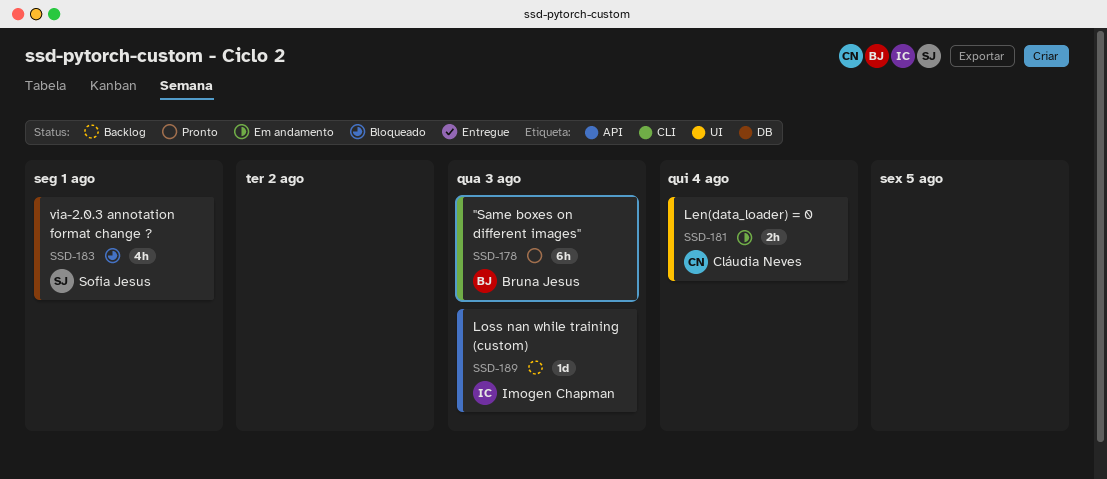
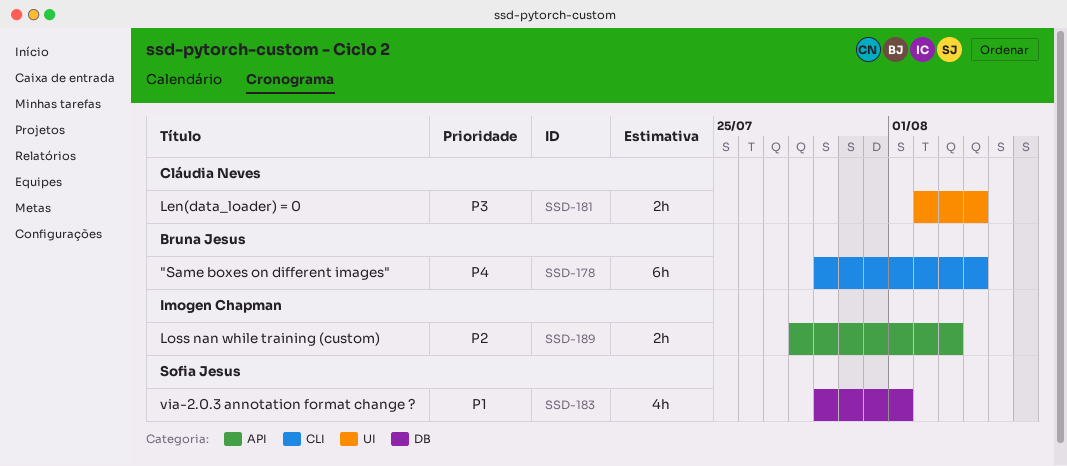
SSD-178, due: Aug 3 -> Aug 4
SSD-189, estimate: 1d -> 2h

